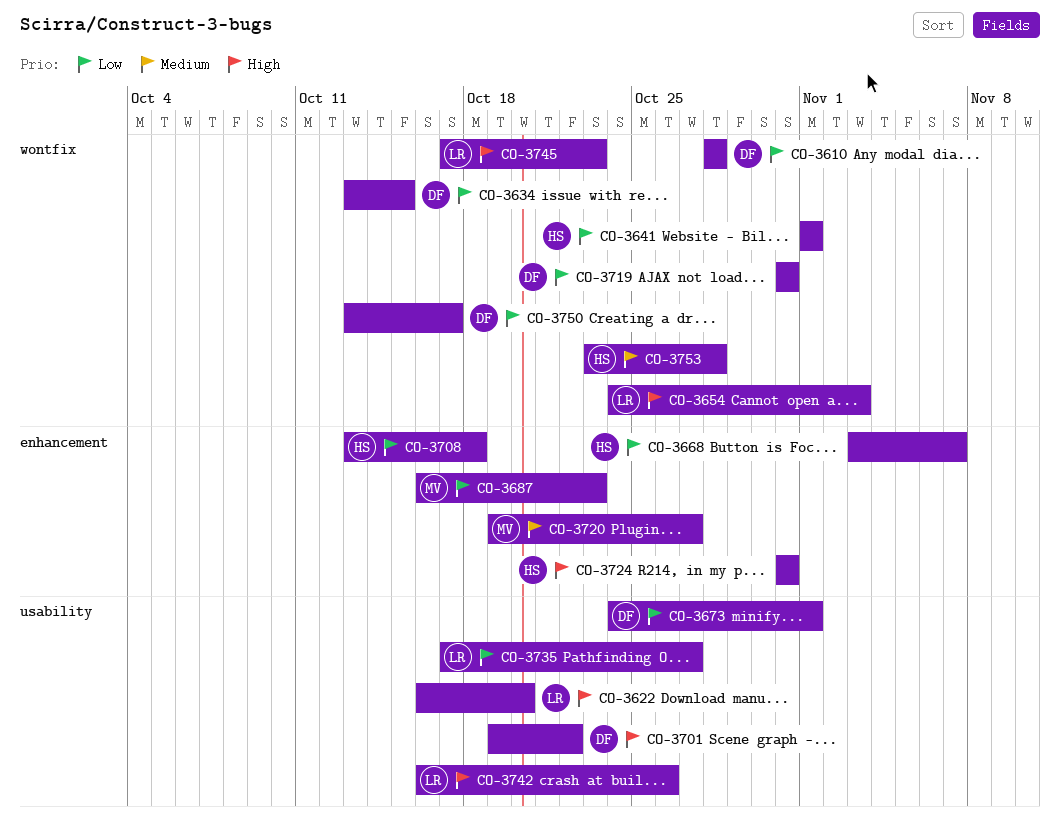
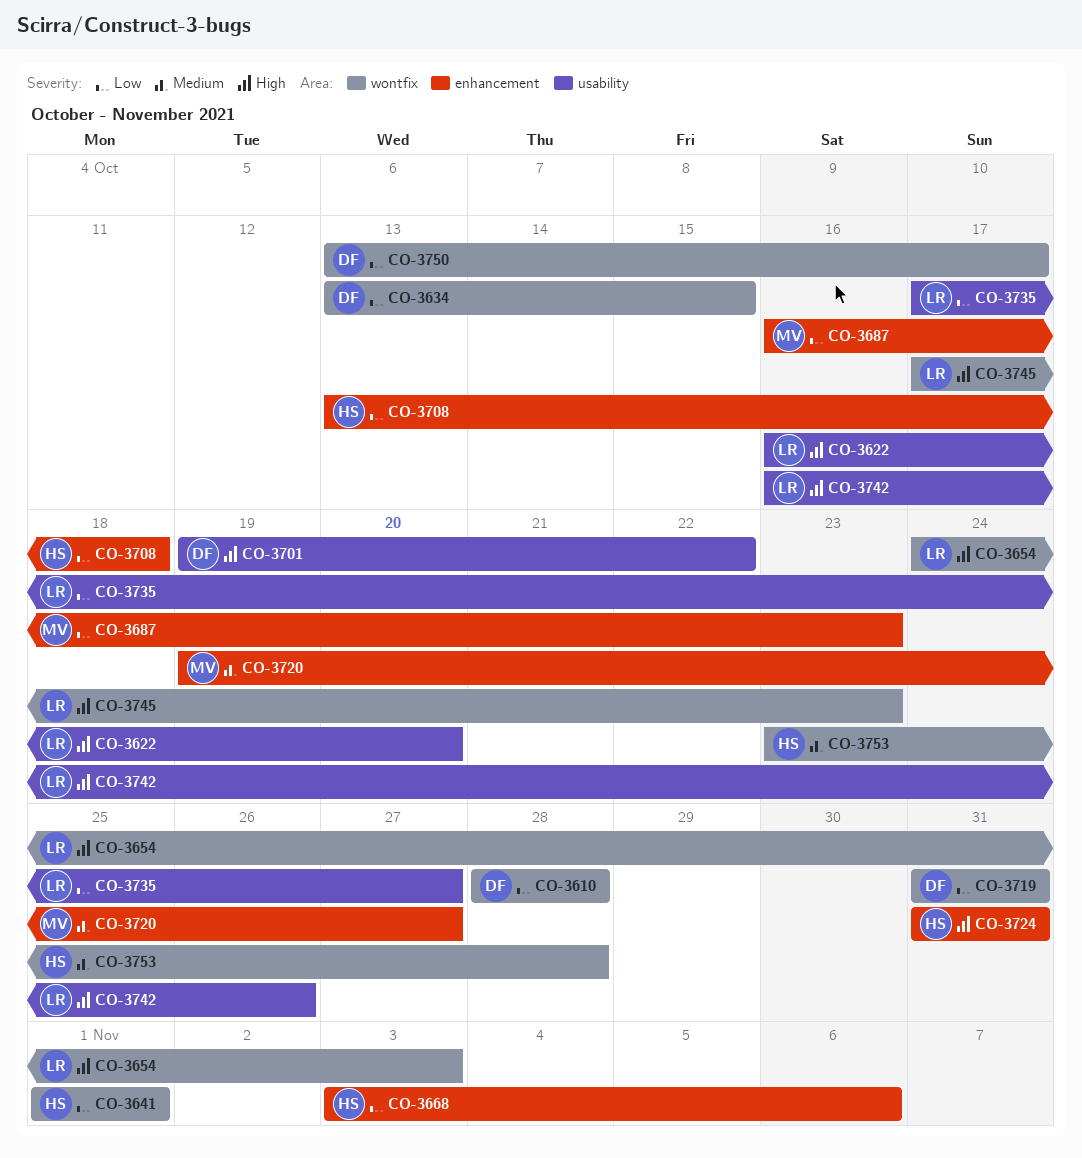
CO-3668, due: Nov 7 -> Nov 6
CO-3673: present -> none

